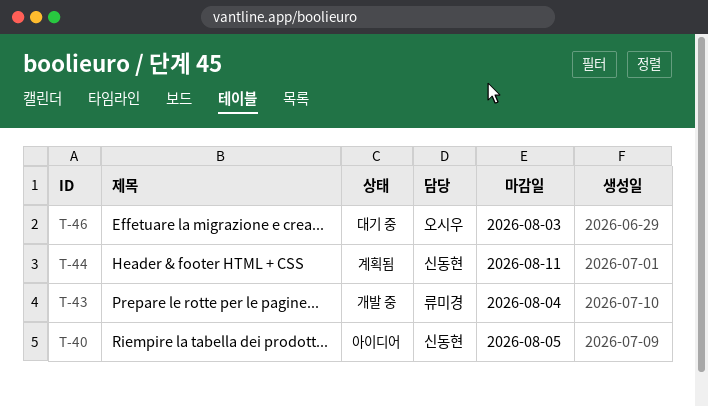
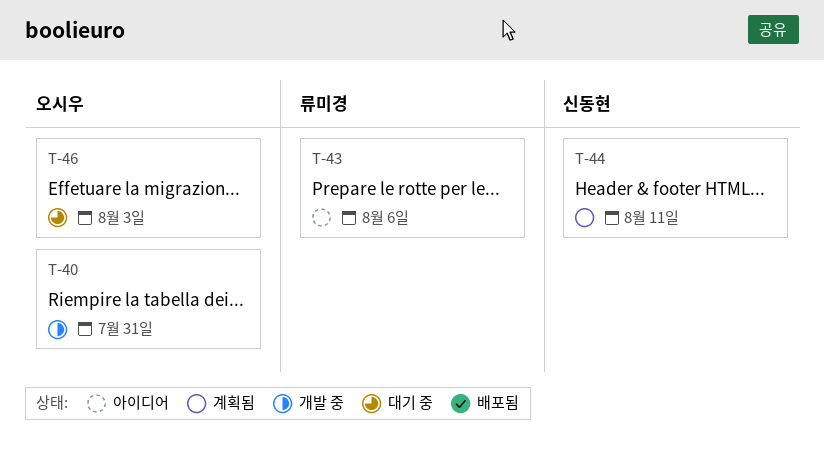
T-40, status: 아이디어 -> 개발 중
T-40, owner: 신동현 -> 오시우
T-40, due: Aug 5 -> Jul 31
T-43, status: 개발 중 -> 아이디어
T-43, due: Aug 4 -> Aug 6

